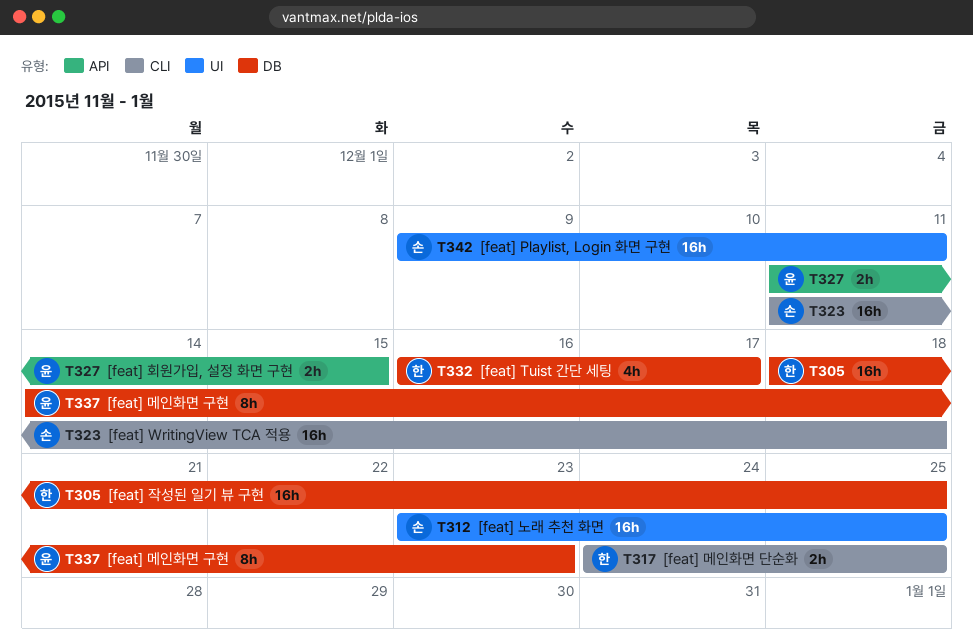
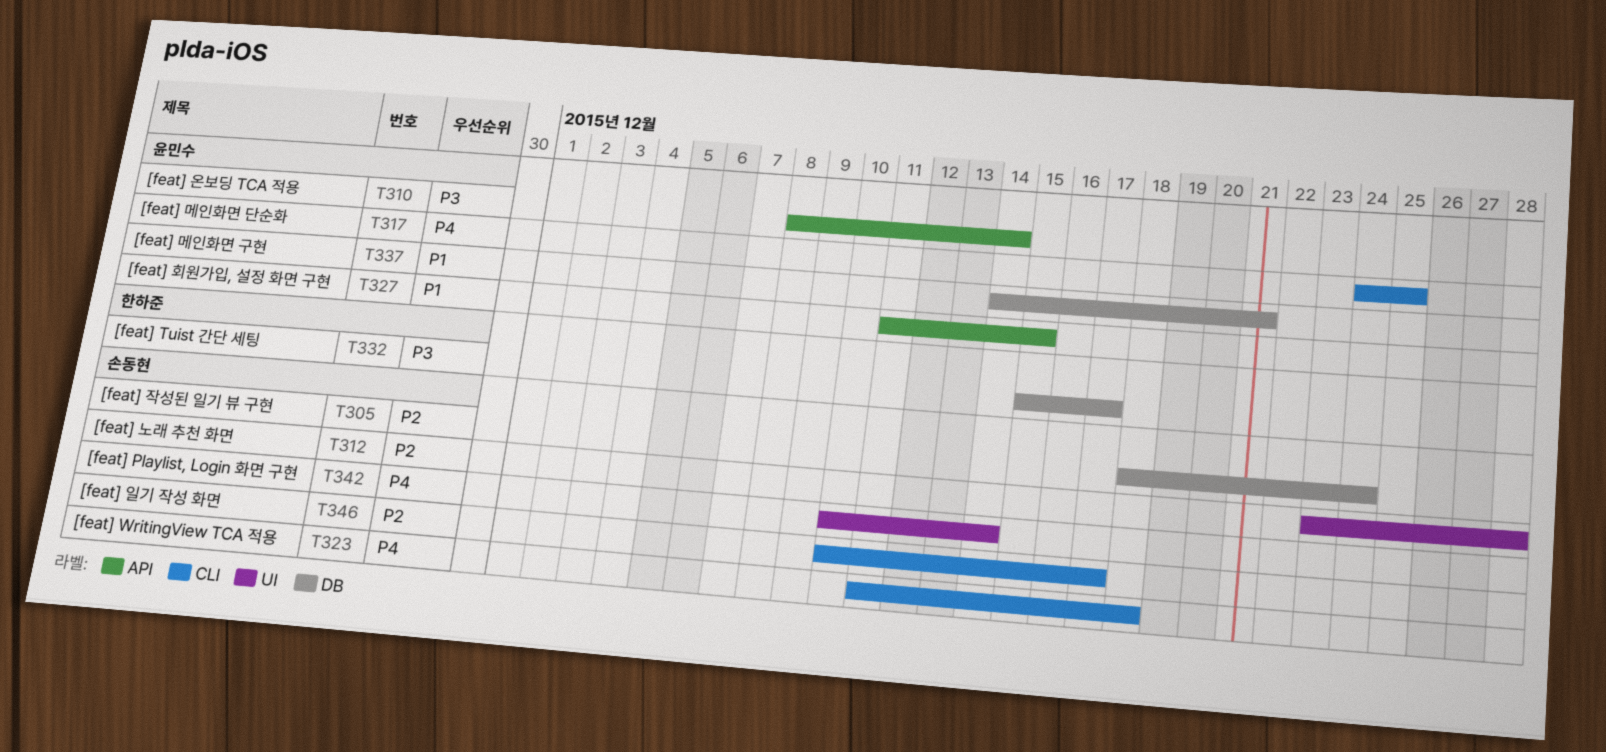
T305, owner: 한하준 -> 손동현
T305, due: Dec 25 -> Dec 24
T310: none -> present
T312, due: Dec 25 -> Dec 28
T317, owner: 한하준 -> 윤민수
T332, start: Dec 16 -> Dec 15
T337, due: Dec 23 -> Dec 21
T342, start: Dec 9 -> Dec 10
T342, due: Dec 11 -> Dec 14
T346: none -> present

